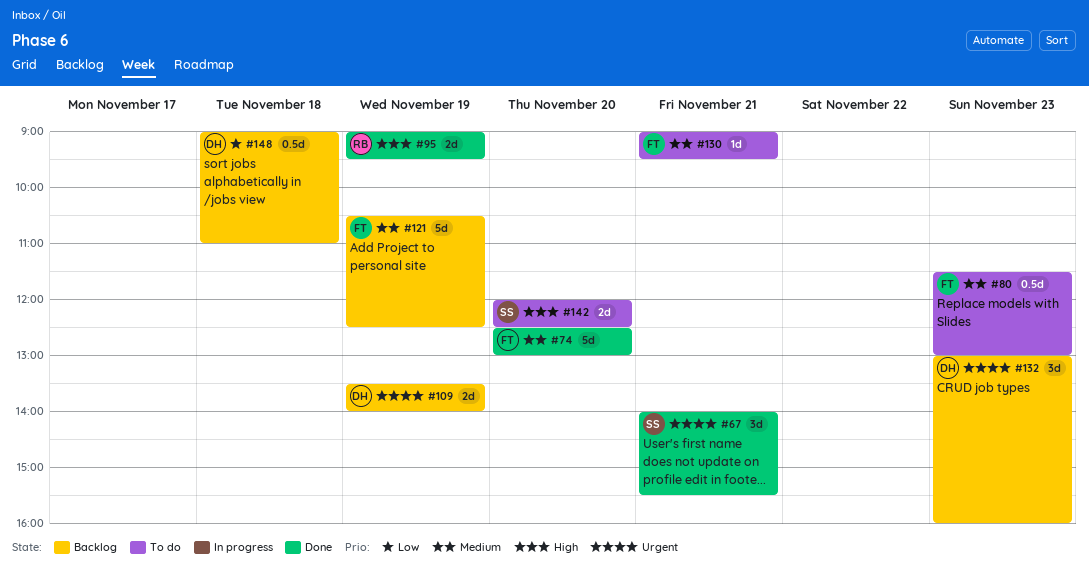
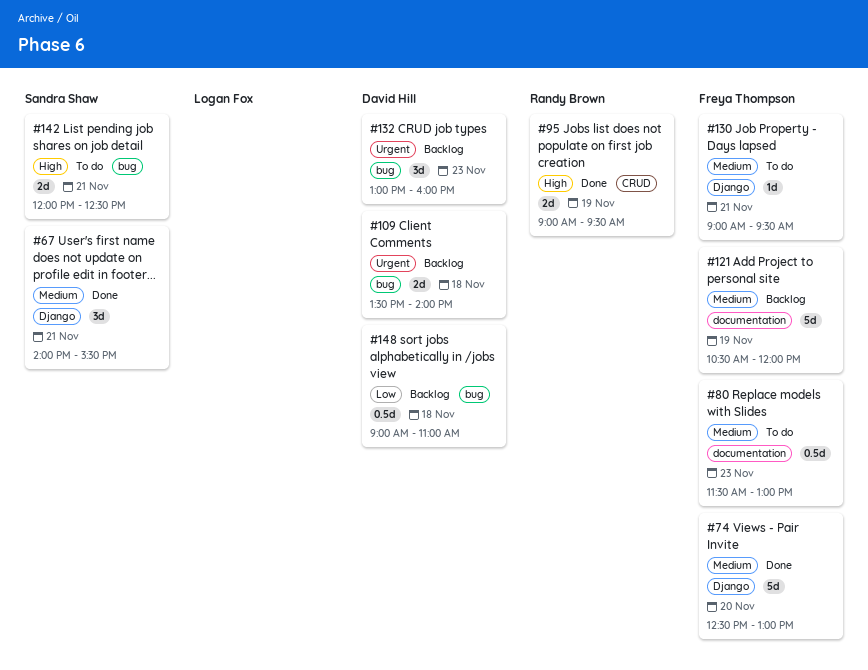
#67, priority: Urgent -> Medium
#109, day: Nov 19 -> Nov 18
#121, ends: 12:30 -> 12:00
#142, day: Nov 20 -> Nov 21

